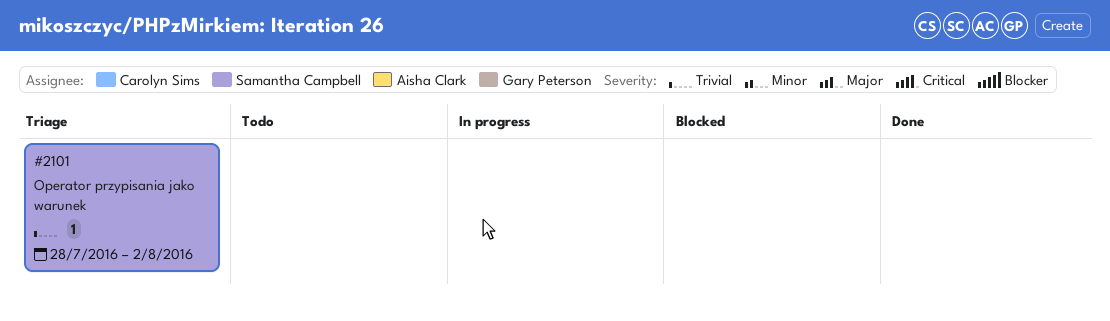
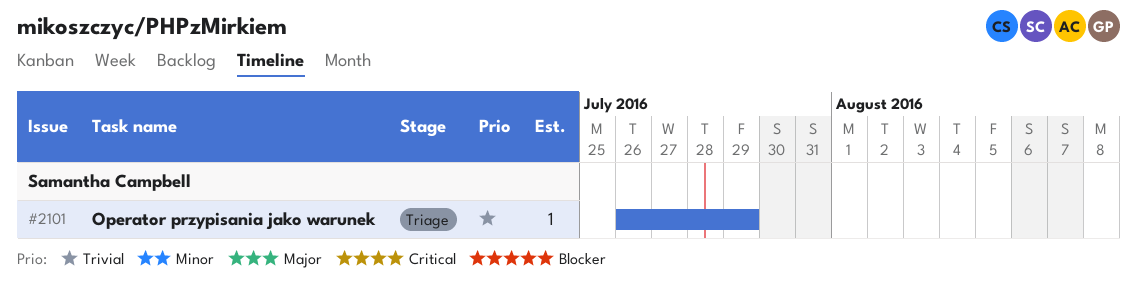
#2101, start: Jul 28 -> Jul 26
#2101, due: Aug 2 -> Jul 29

